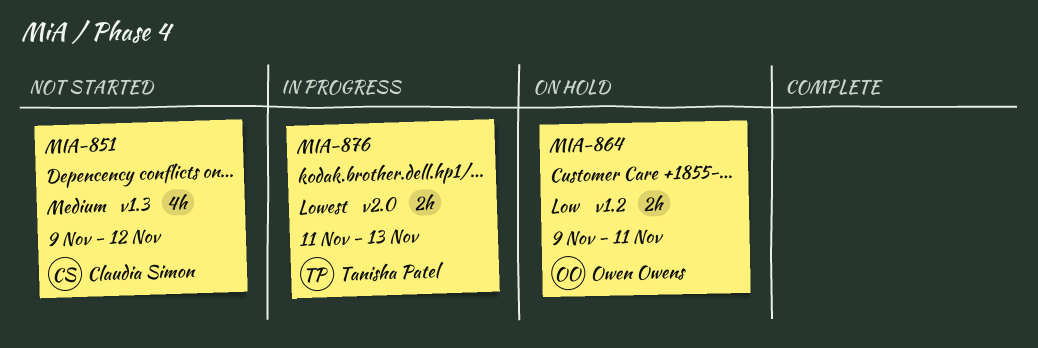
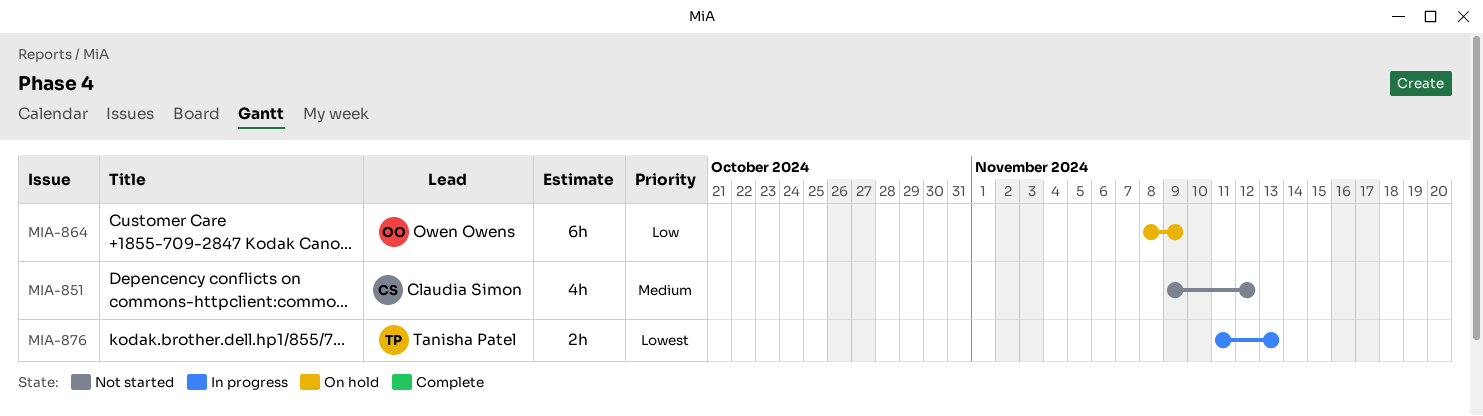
MIA-864, estimate: 2h -> 6h
MIA-864, start: Nov 9 -> Nov 8
MIA-864, due: Nov 11 -> Nov 9

